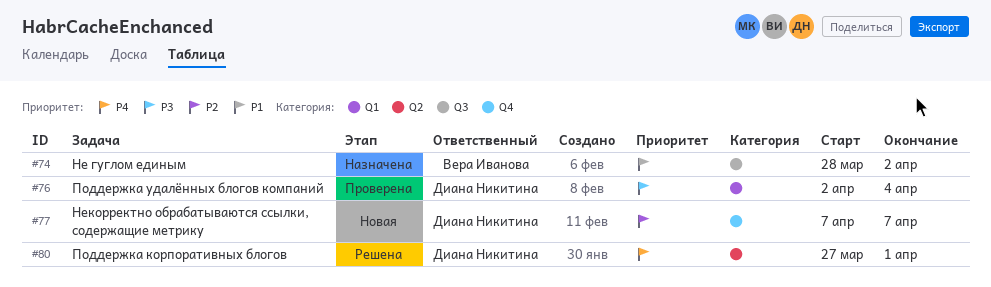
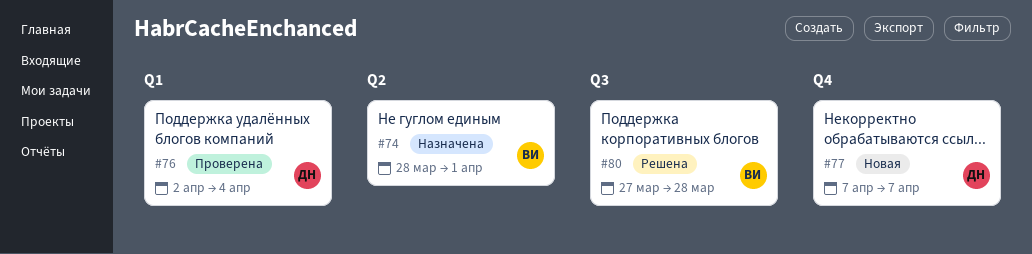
#74, label: Q3 -> Q2
#74, due: Apr 2 -> Apr 1
#80, owner: Диана Никитина -> Вера Иванова
#80, label: Q2 -> Q3
#80, due: Apr 1 -> Mar 28

